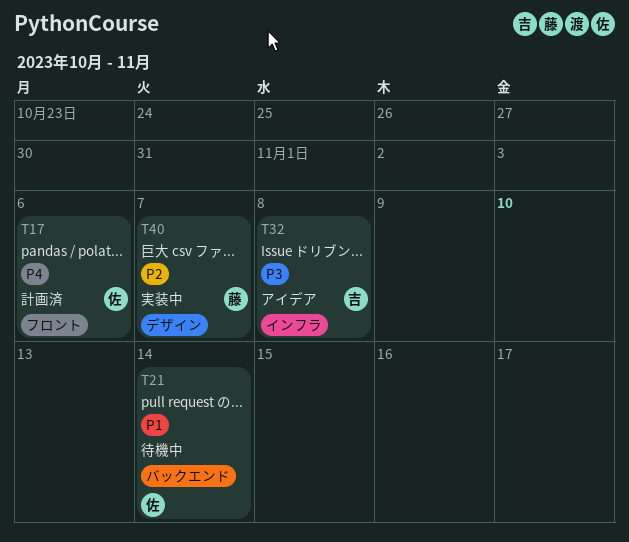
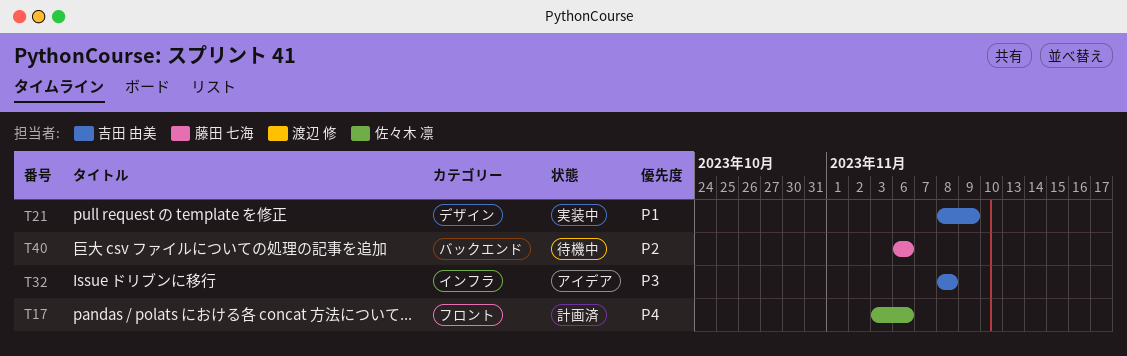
T21, status: 待機中 -> 実装中
T21, owner: 佐々木 凛 -> 吉田 由美
T21, label: バックエンド -> デザイン
T21, due: Nov 14 -> Nov 9
T40, status: 実装中 -> 待機中
T40, label: デザイン -> バックエンド
T40, due: Nov 7 -> Nov 6

